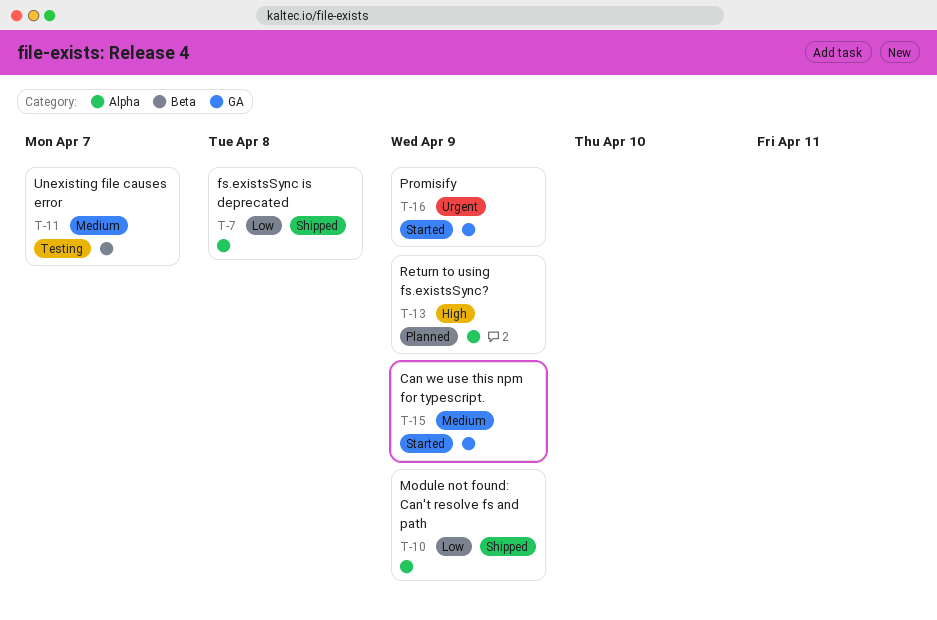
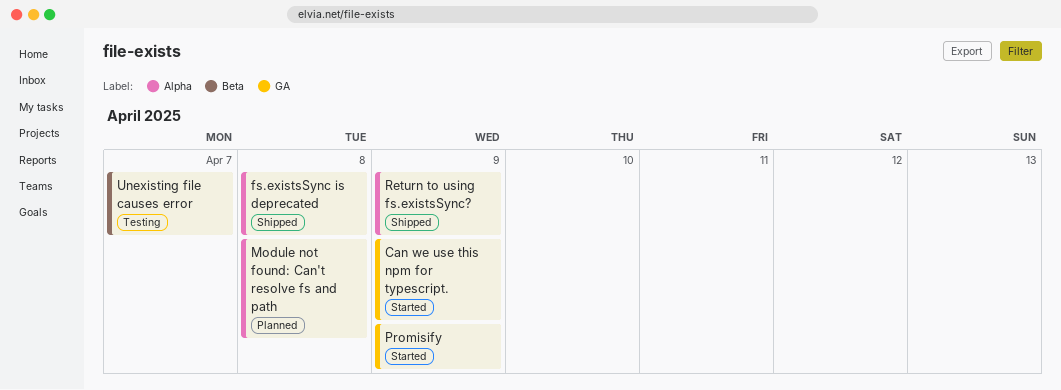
Module not found: Can't resolve fs and path, status: Shipped -> Planned
Module not found: Can't resolve fs and path, due: Apr 9 -> Apr 8
Return to using fs.existsSync?, status: Planned -> Shipped

